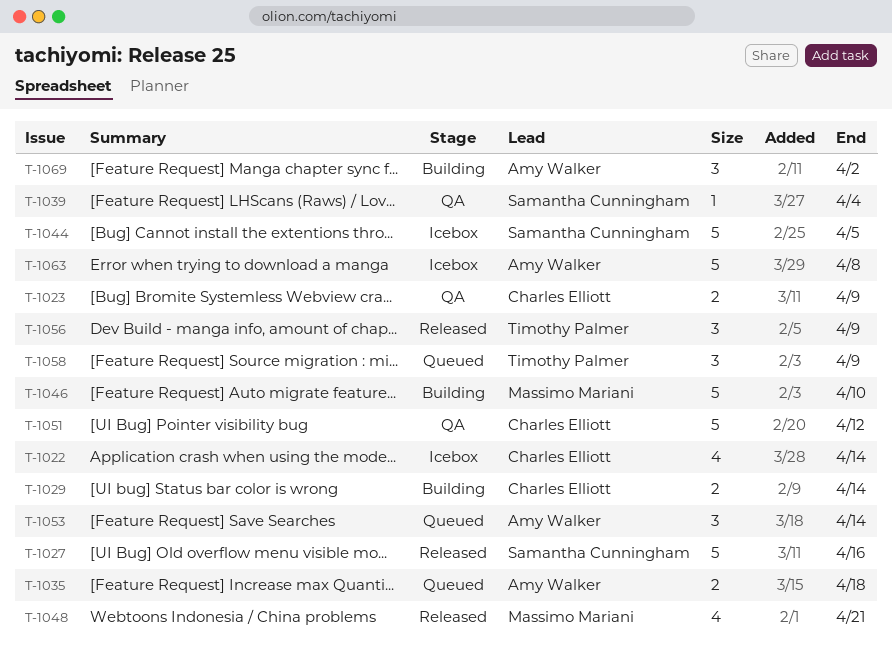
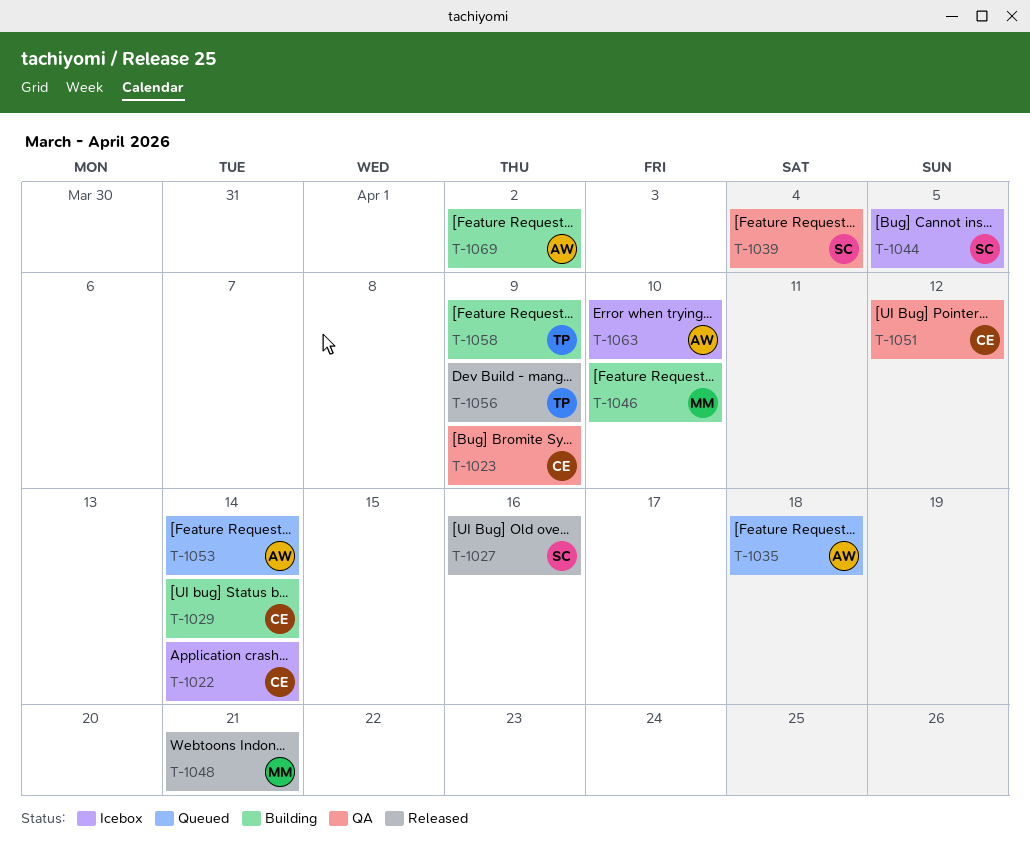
T-1058, status: Queued -> Building
T-1063, due: Apr 8 -> Apr 10

